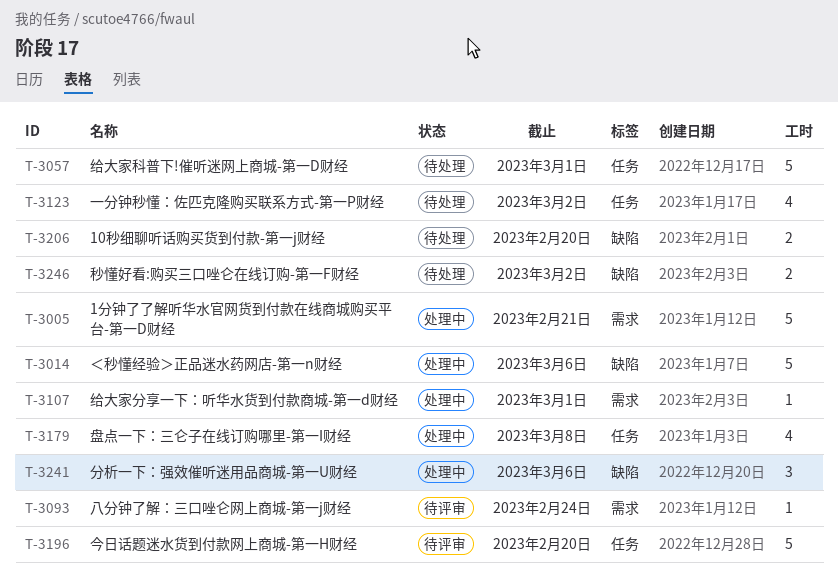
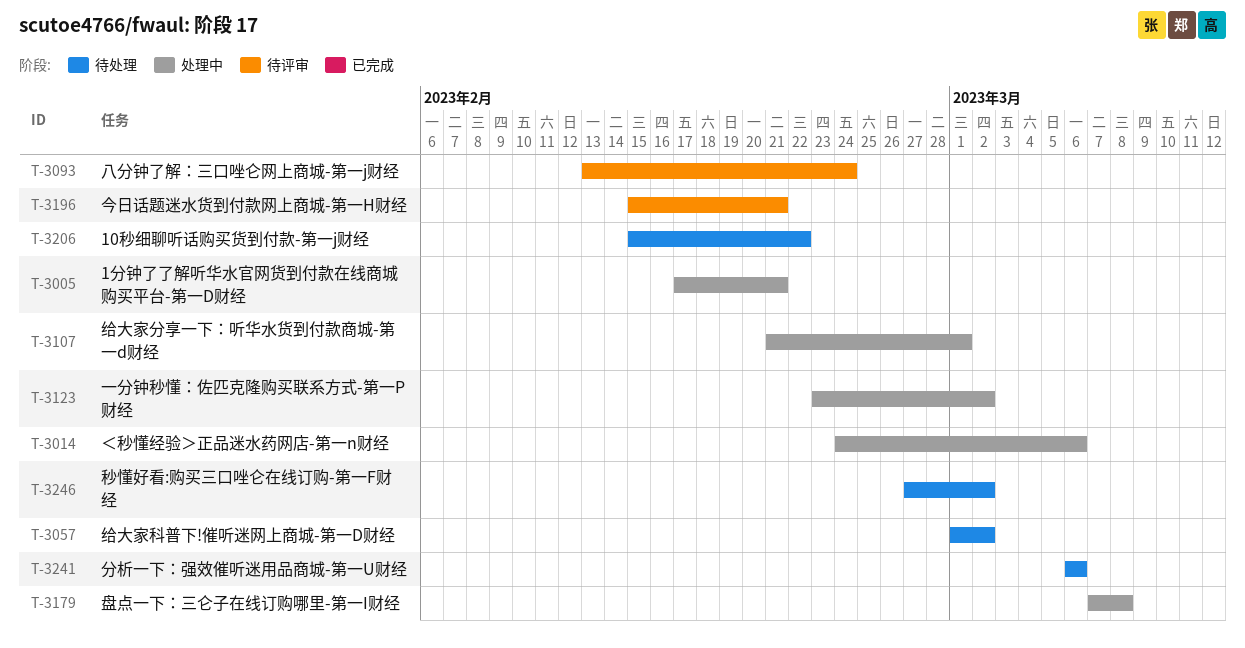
T-3057, due: Mar 1 -> Mar 2
T-3123, status: 待处理 -> 处理中
T-3196, due: Feb 20 -> Feb 21
T-3206, due: Feb 20 -> Feb 22
T-3241, status: 处理中 -> 待处理

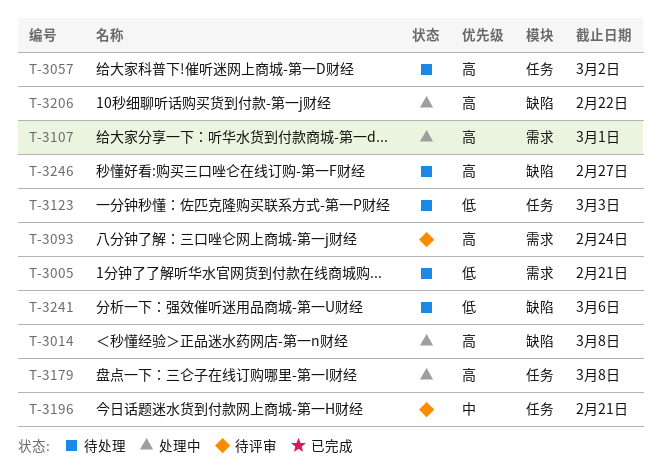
T-3005, status: 处理中 -> 待处理
T-3014, due: Mar 6 -> Mar 8
T-3123, status: 处理中 -> 待处理
T-3123, due: Mar 2 -> Mar 3
T-3206, status: 待处理 -> 处理中
T-3246, due: Mar 2 -> Feb 27

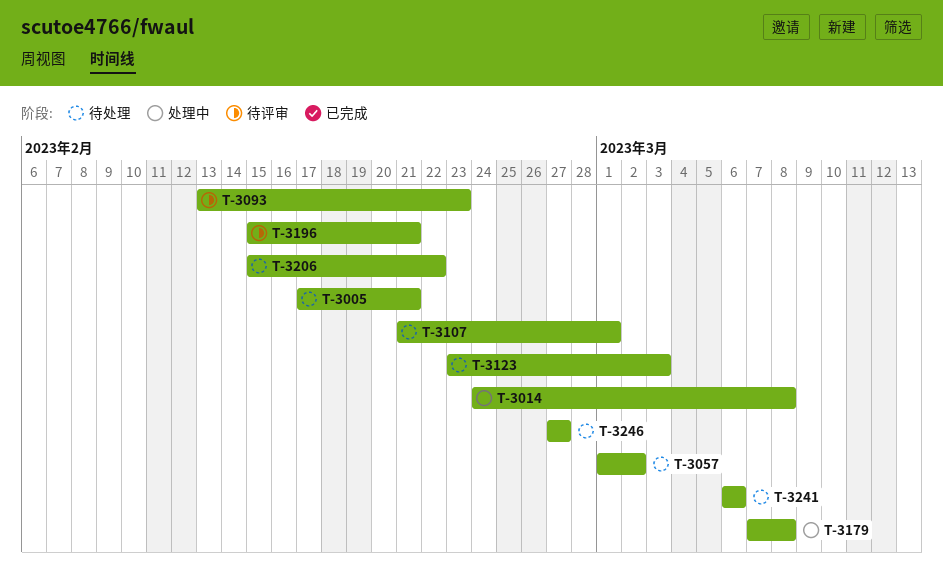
T-3093, due: Feb 24 -> Feb 23
T-3107, status: 处理中 -> 待处理
T-3206, status: 处理中 -> 待处理

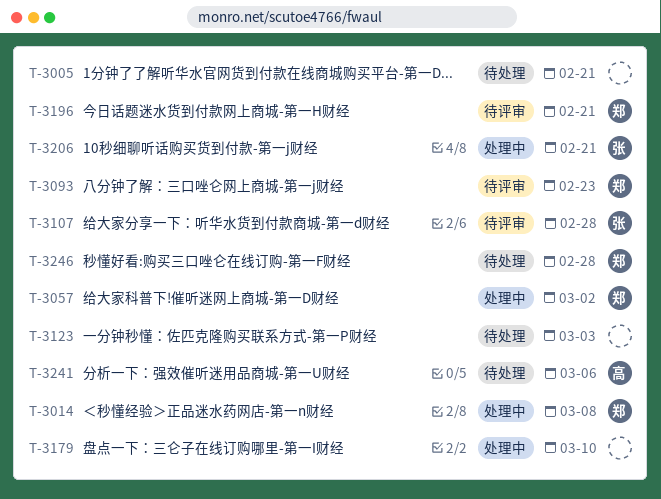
T-3057, status: 待处理 -> 处理中
T-3107, status: 待处理 -> 待评审
T-3107, due: Mar 1 -> Feb 28
T-3179, due: Mar 8 -> Mar 10
T-3206, status: 待处理 -> 处理中
T-3206, due: Feb 22 -> Feb 21
T-3246, due: Feb 27 -> Feb 28

